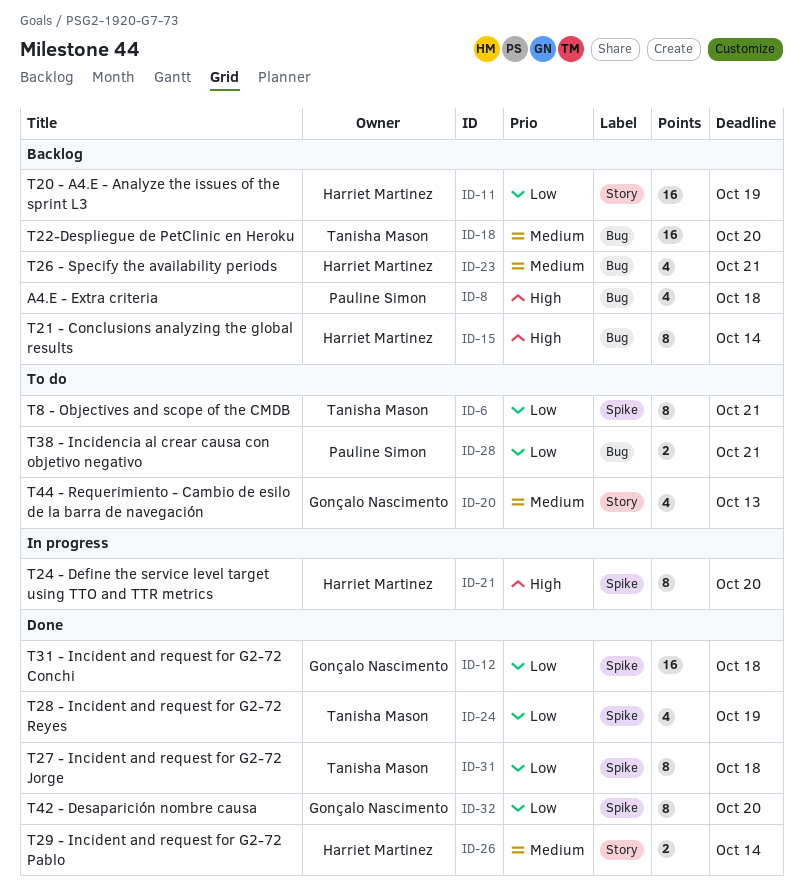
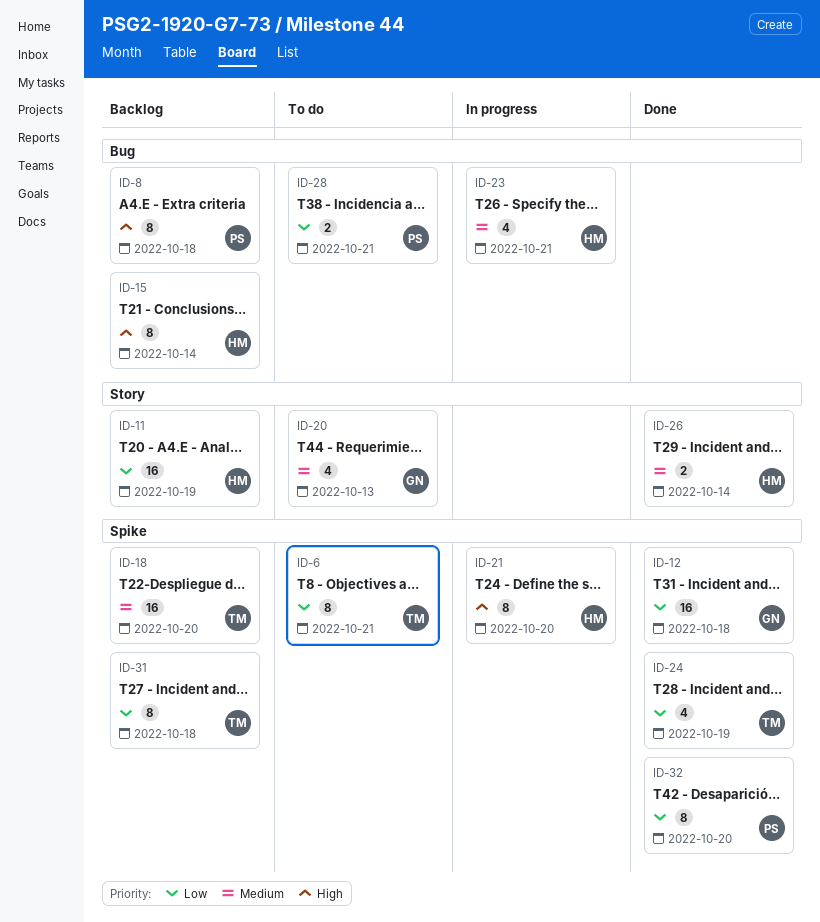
ID-8, estimate: 4 -> 8
ID-18, label: Bug -> Spike
ID-23, status: Backlog -> In progress
ID-31, status: Done -> Backlog
ID-32, owner: Gonçalo Nascimento -> Pauline Simon

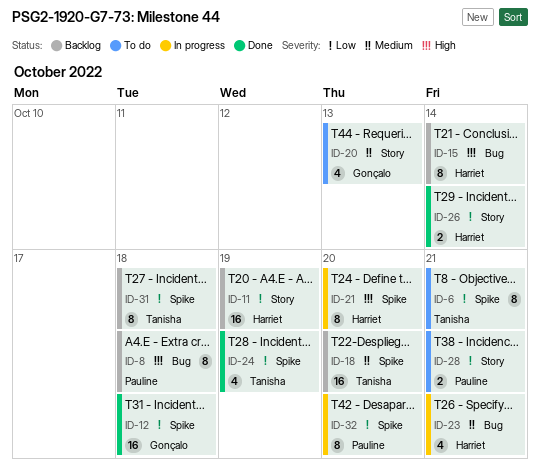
ID-26, priority: Medium -> Low
ID-28, label: Bug -> Story
ID-32, status: Done -> In progress

